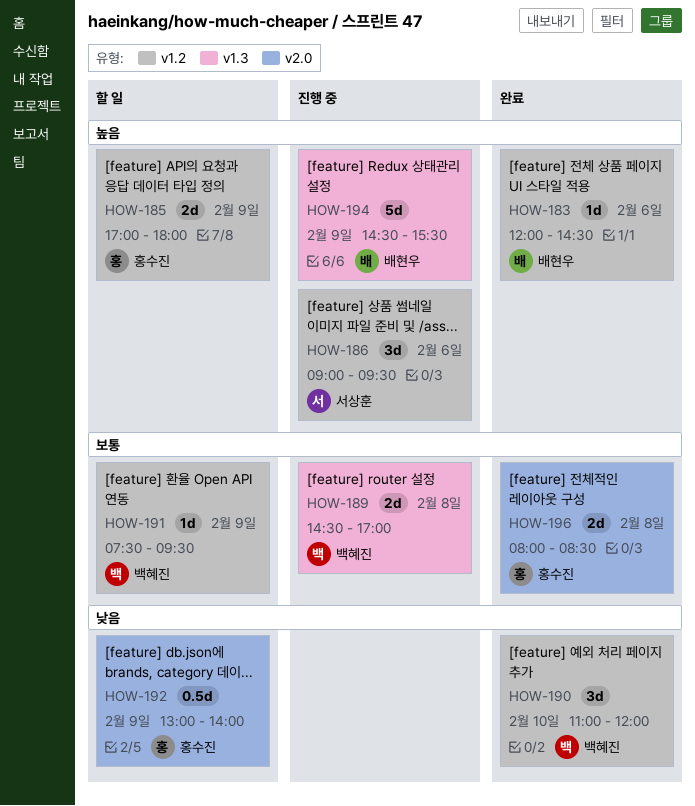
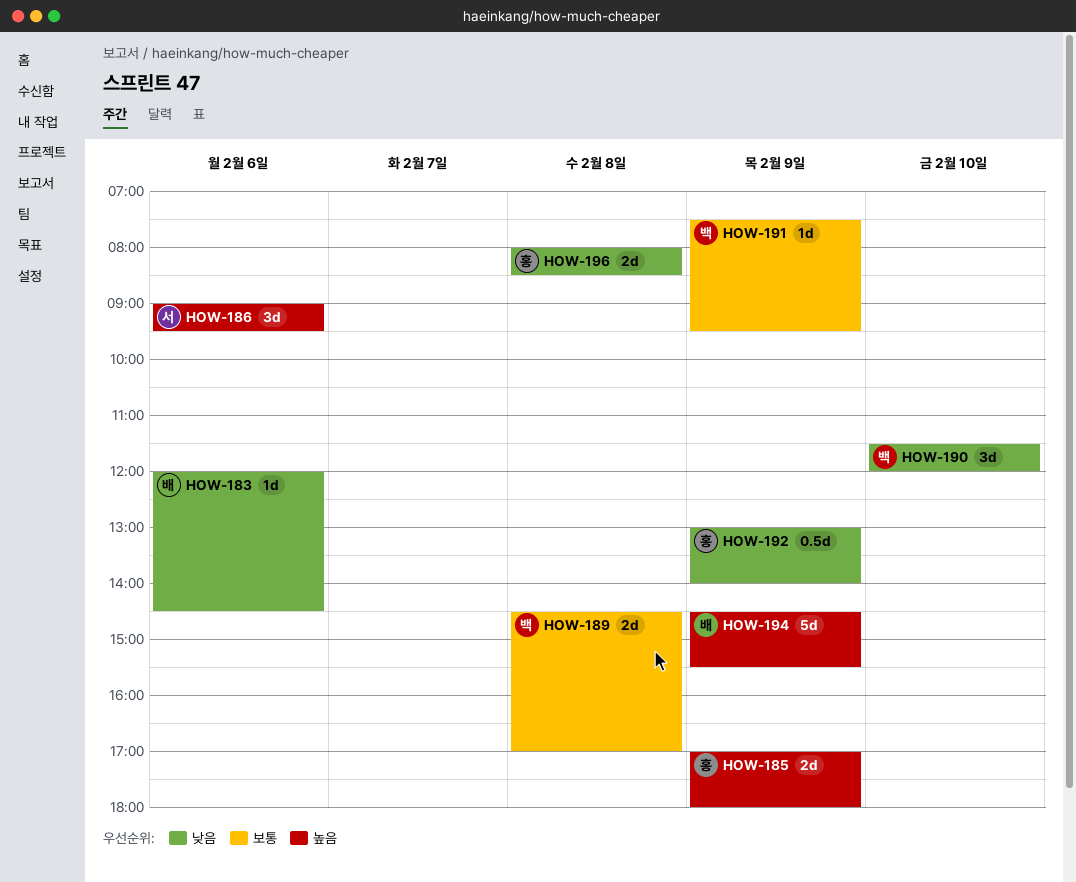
HOW-183, priority: 높음 -> 낮음
HOW-190, begins: 11:00 -> 11:30
HOW-196, priority: 보통 -> 낮음

